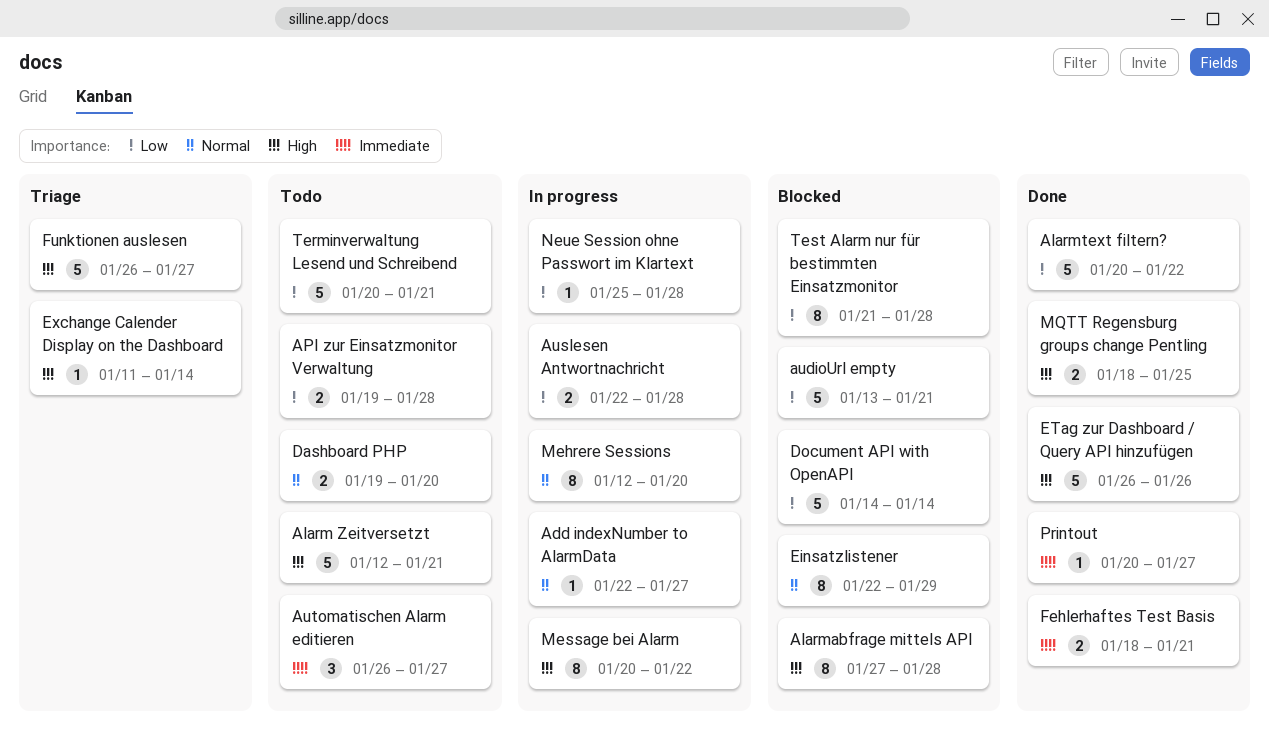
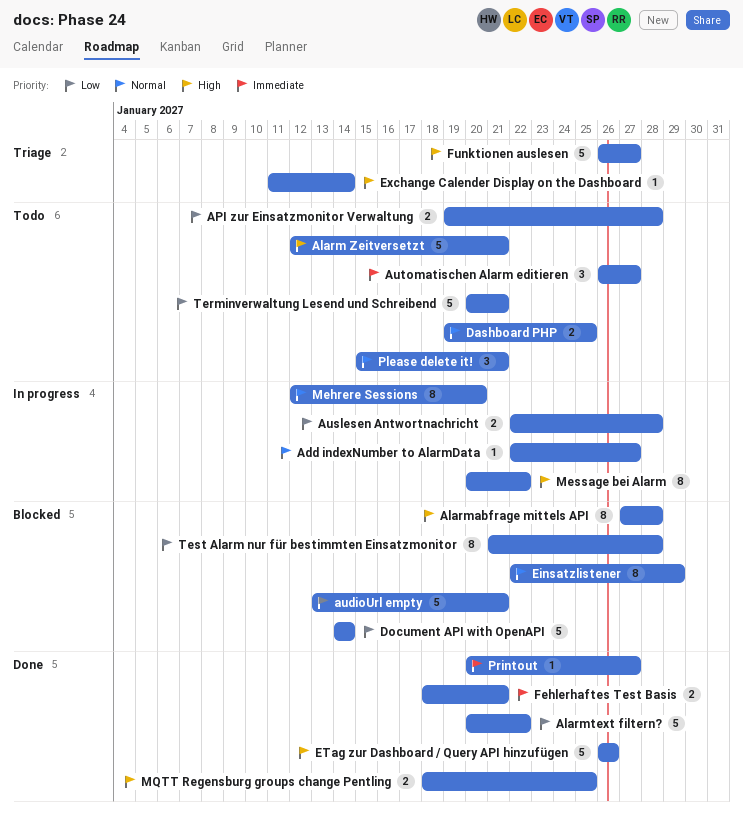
Dashboard PHP, due: Jan 20 -> Jan 25
Neue Session ohne Passwort im Klartext: present -> none
Please delete it!: none -> present

